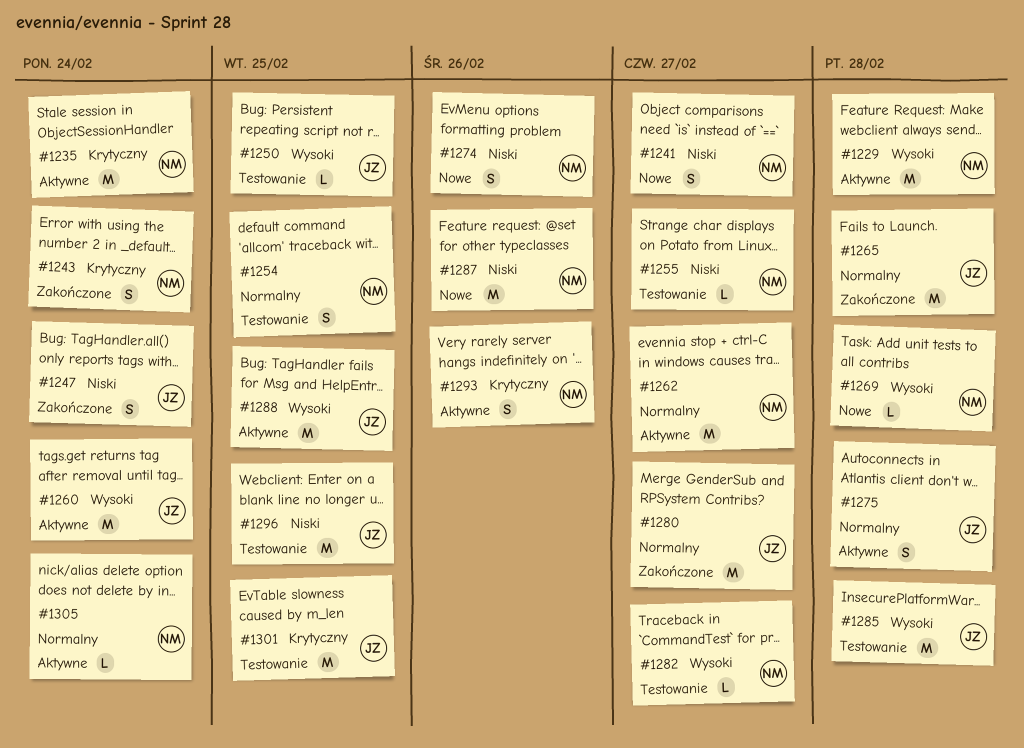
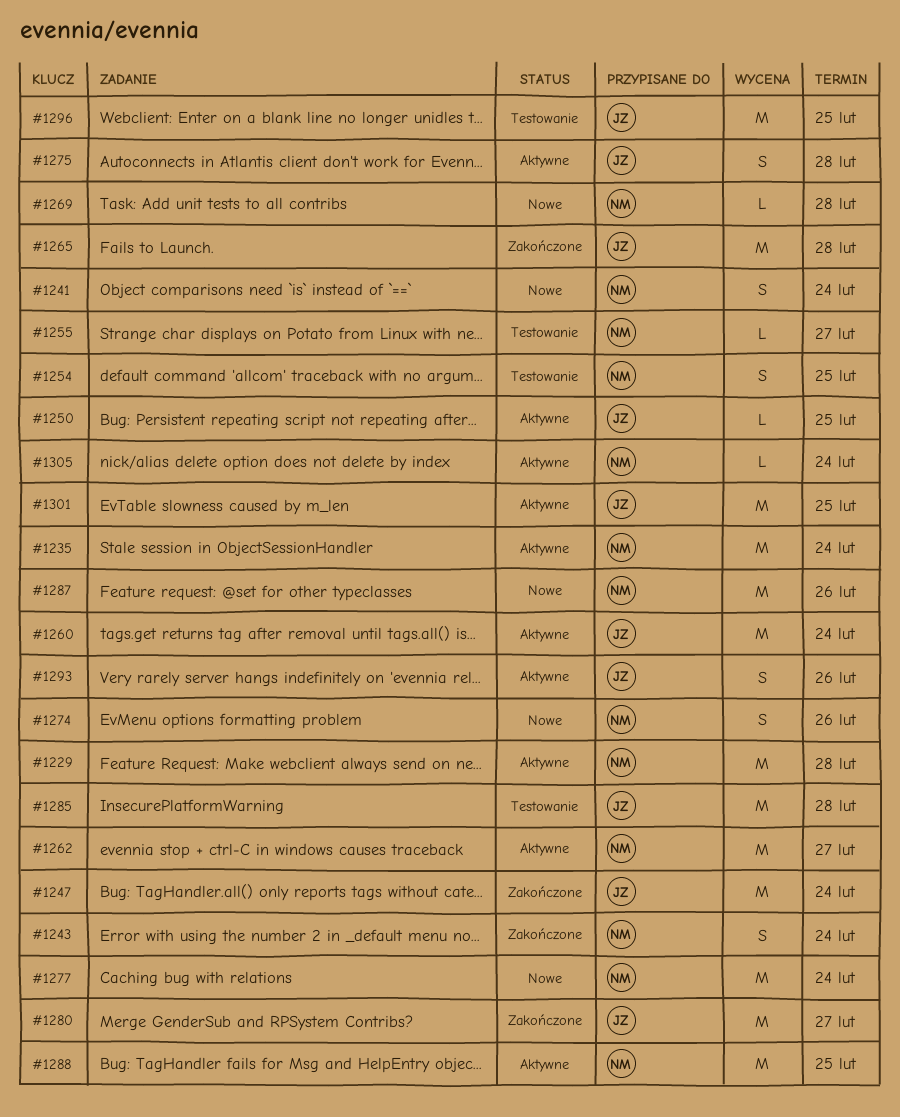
#1241, due: Feb 27 -> Feb 24
#1247, estimate: S -> M
#1250, status: Testowanie -> Aktywne
#1277: none -> present
#1282: present -> none
#1288, owner: JZ -> NM
#1293, owner: NM -> JZ
#1301, status: Testowanie -> Aktywne

